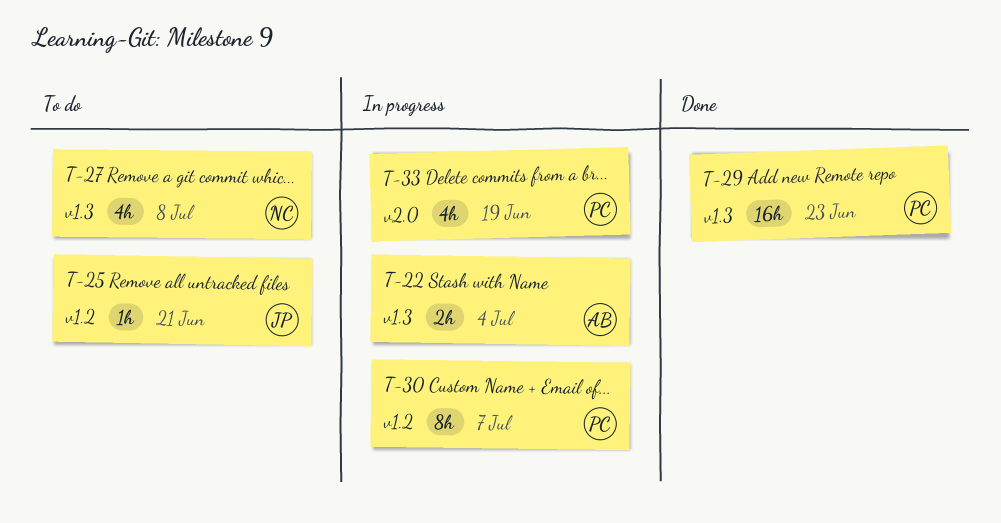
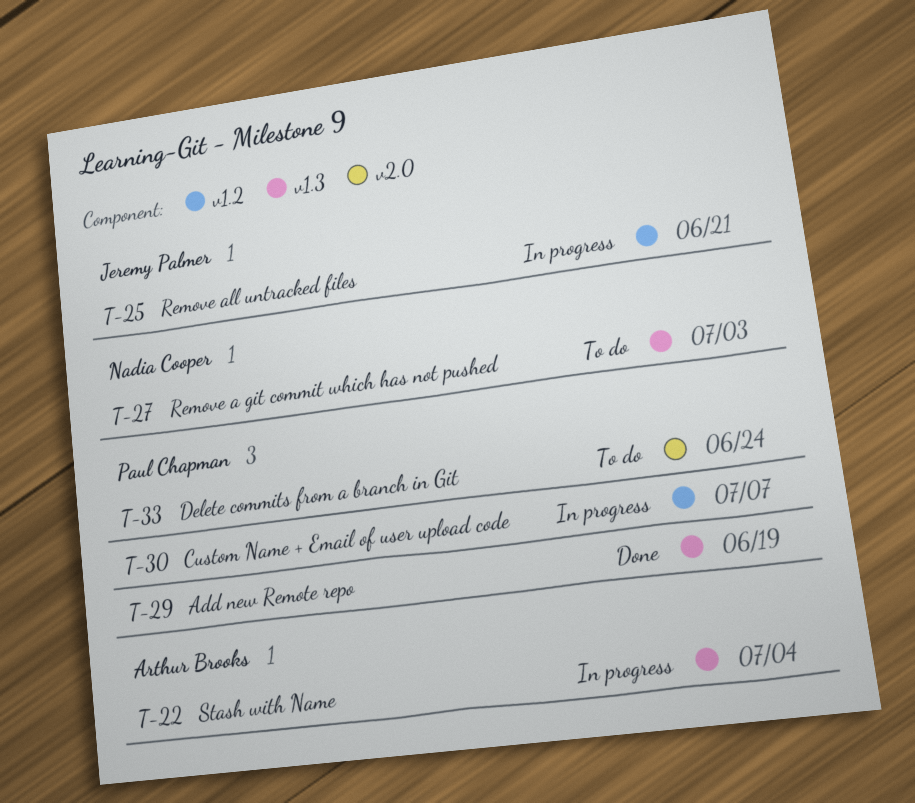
T-25, status: To do -> In progress
T-27, due: Jul 8 -> Jul 3
T-29, due: Jun 23 -> Jun 19
T-33, status: In progress -> To do
T-33, due: Jun 19 -> Jun 24

